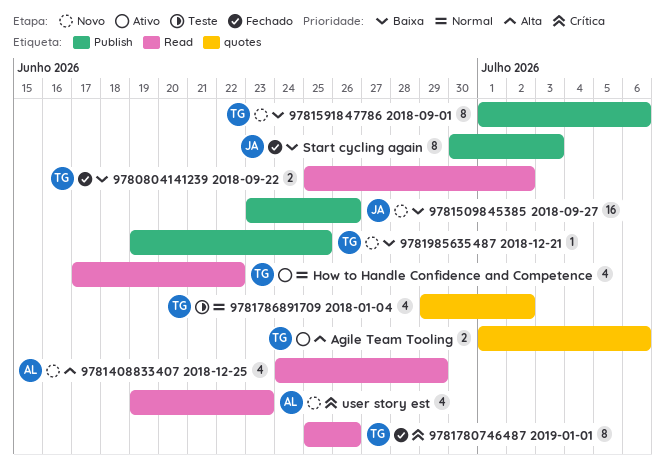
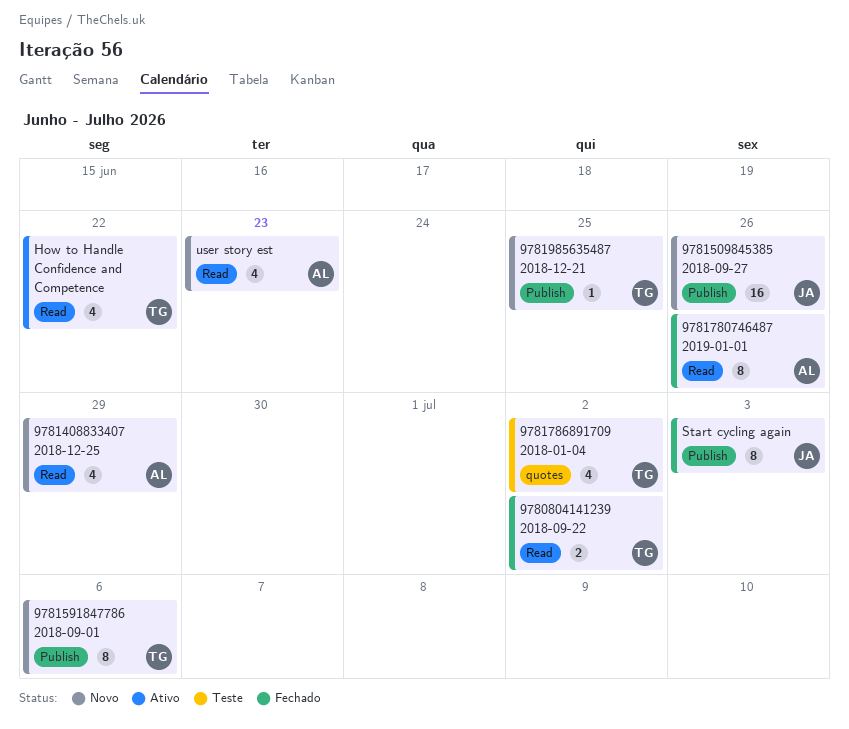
9781780746487 2019-01-01, owner: TG -> AL
Agile Team Tooling: present -> none

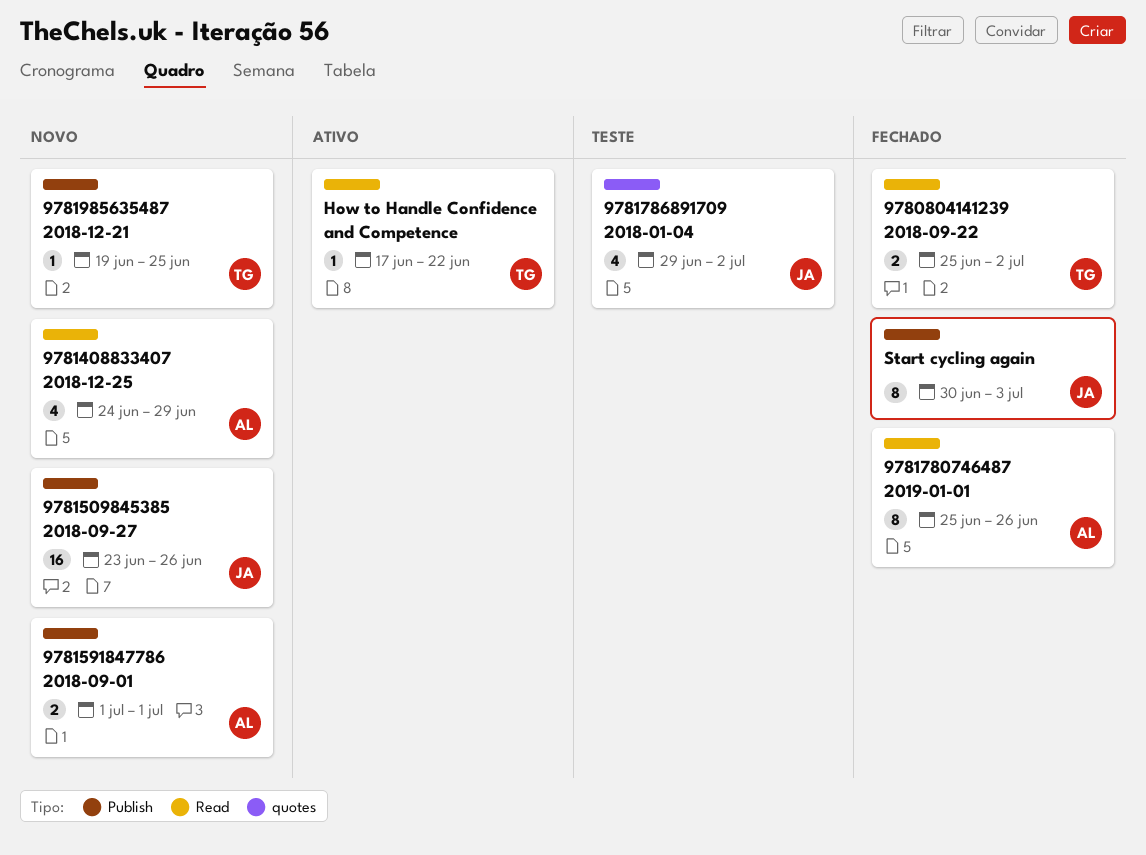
9781591847786 2018-09-01, owner: TG -> AL
9781591847786 2018-09-01, estimate: 8 -> 2
9781591847786 2018-09-01, due: Jul 6 -> Jul 1
9781786891709 2018-01-04, owner: TG -> JA
How to Handle Confidence and Competence, estimate: 4 -> 1
user story est: present -> none

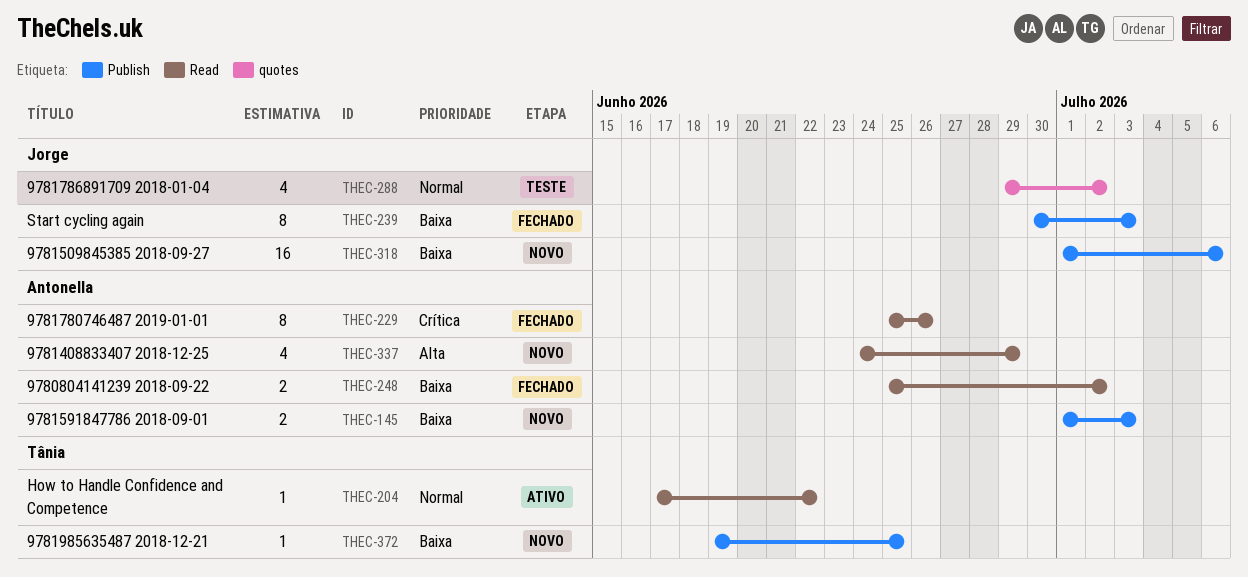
9780804141239 2018-09-22, owner: Tânia -> Antonella
9781509845385 2018-09-27, start: Jun 23 -> Jul 1
9781509845385 2018-09-27, due: Jun 26 -> Jul 6
9781591847786 2018-09-01, due: Jul 1 -> Jul 3

